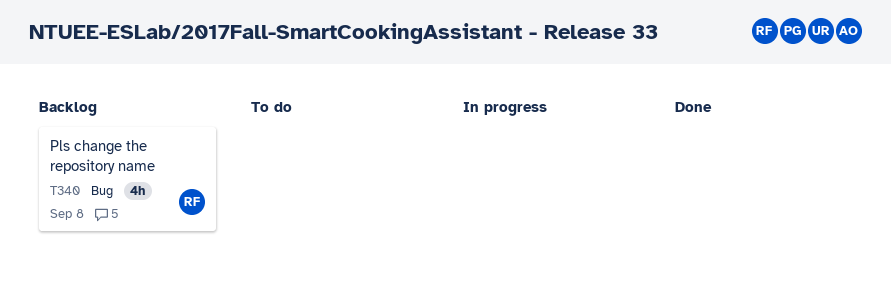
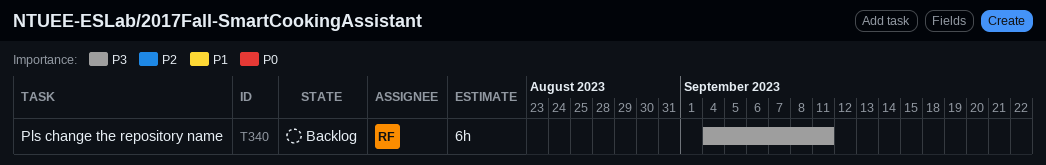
T340, estimate: 4h -> 6h
T340, due: Sep 8 -> Sep 11

